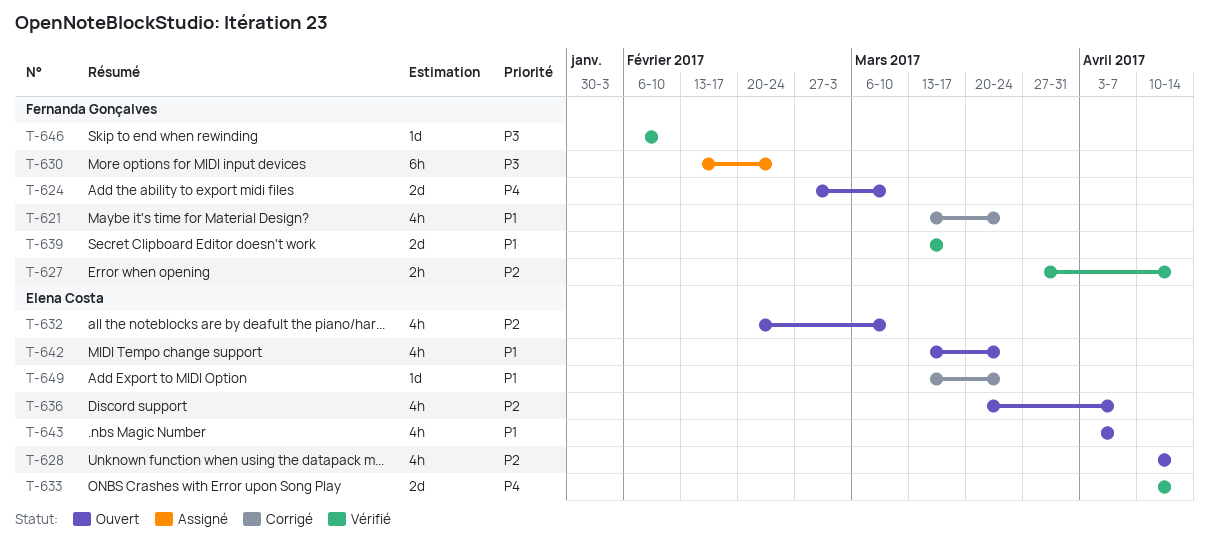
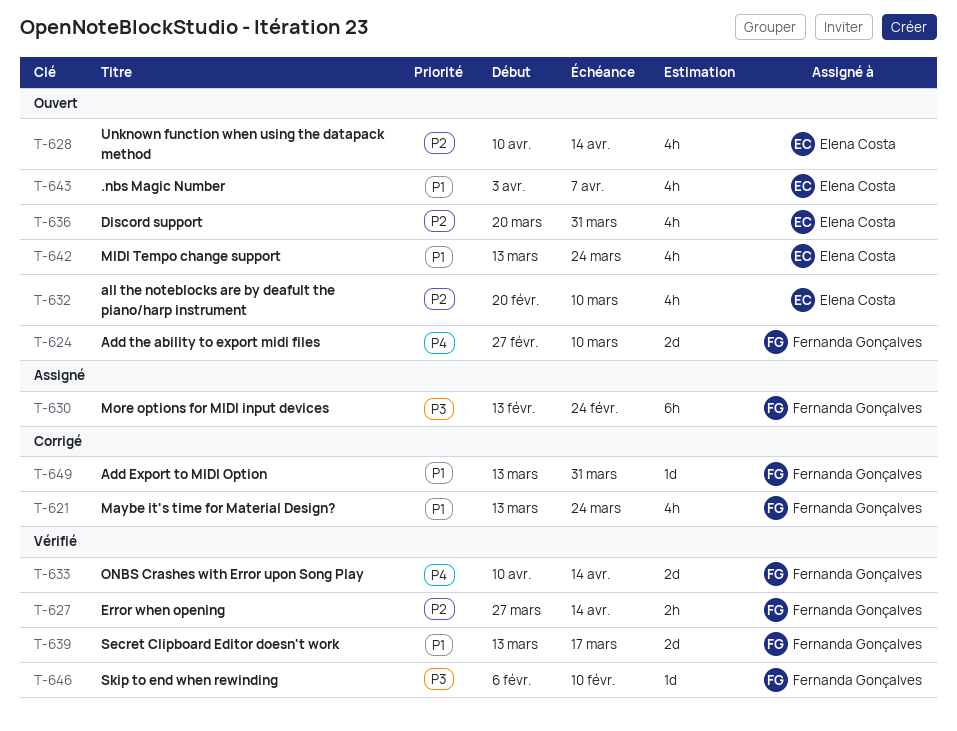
T-633, owner: Elena Costa -> Fernanda Gonçalves
T-636, due: Apr 7 -> Mar 31
T-649, owner: Elena Costa -> Fernanda Gonçalves
T-649, due: Mar 24 -> Mar 31

